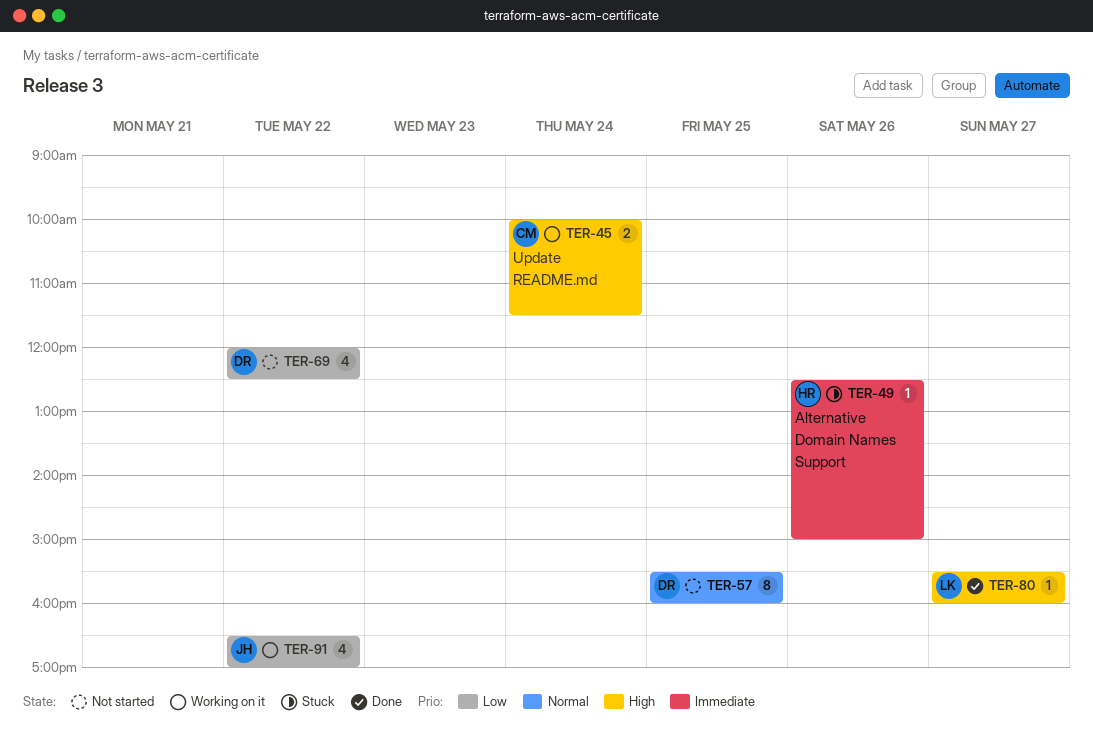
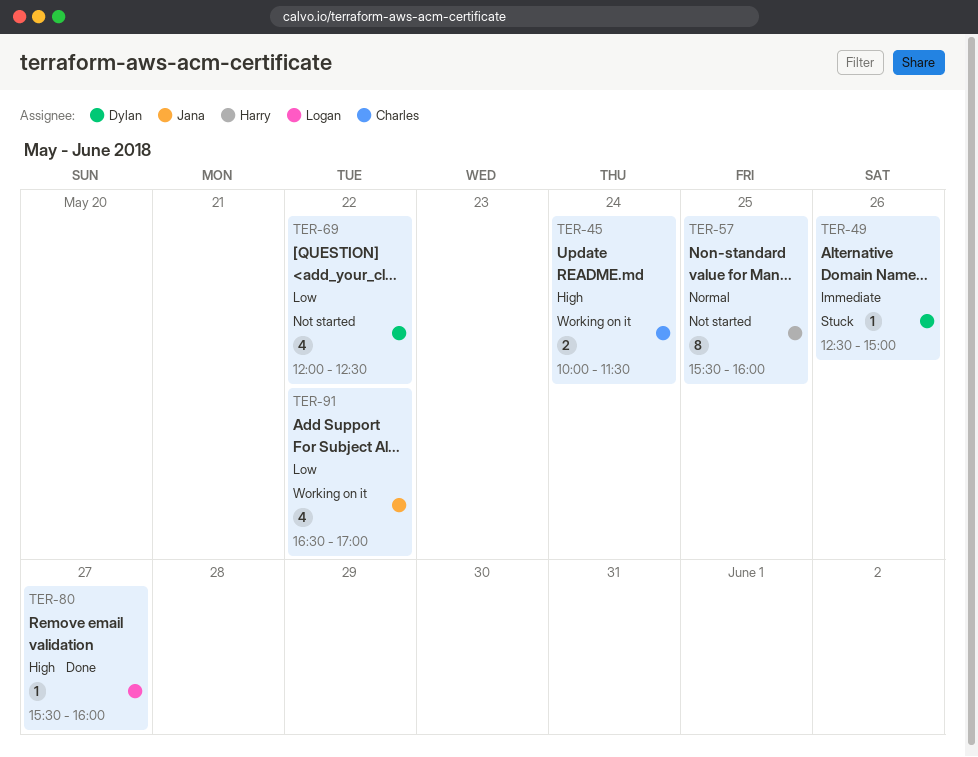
TER-49, owner: Harry -> Dylan
TER-57, owner: Dylan -> Harry

